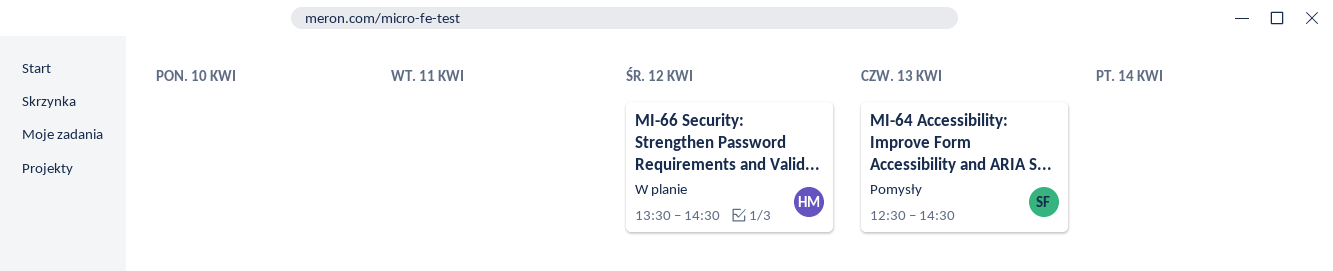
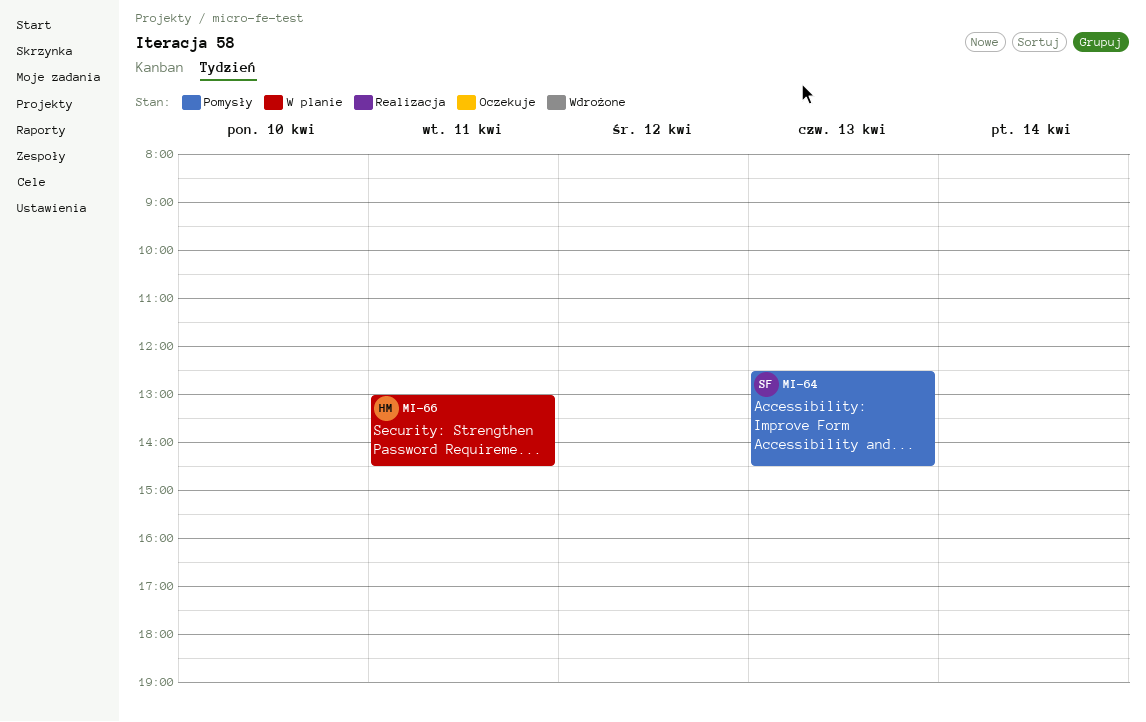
MI-66, day: Apr 12 -> Apr 11
MI-66, begins: 13:30 -> 13:00

